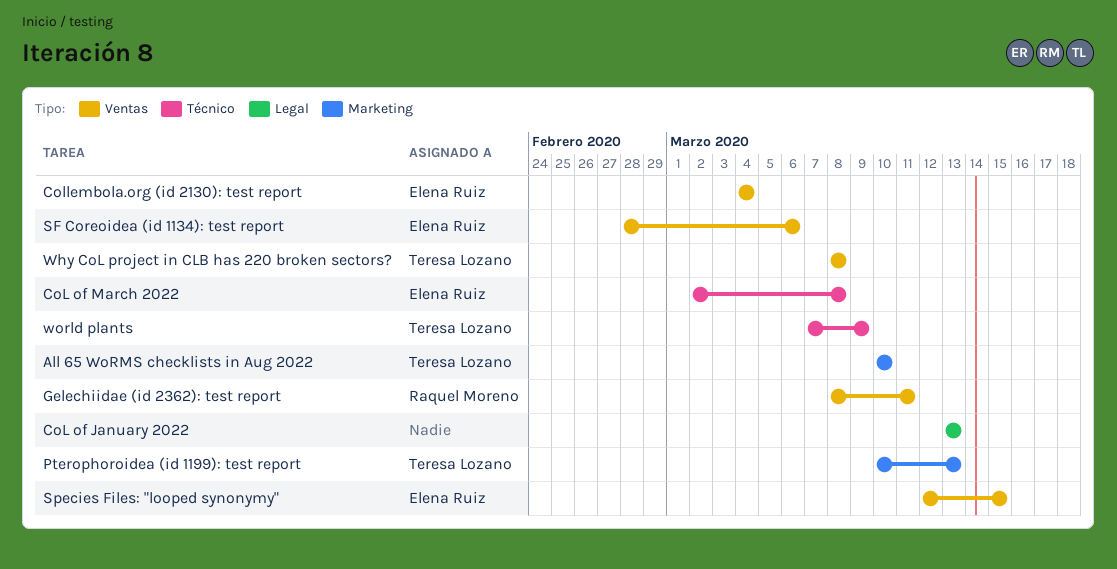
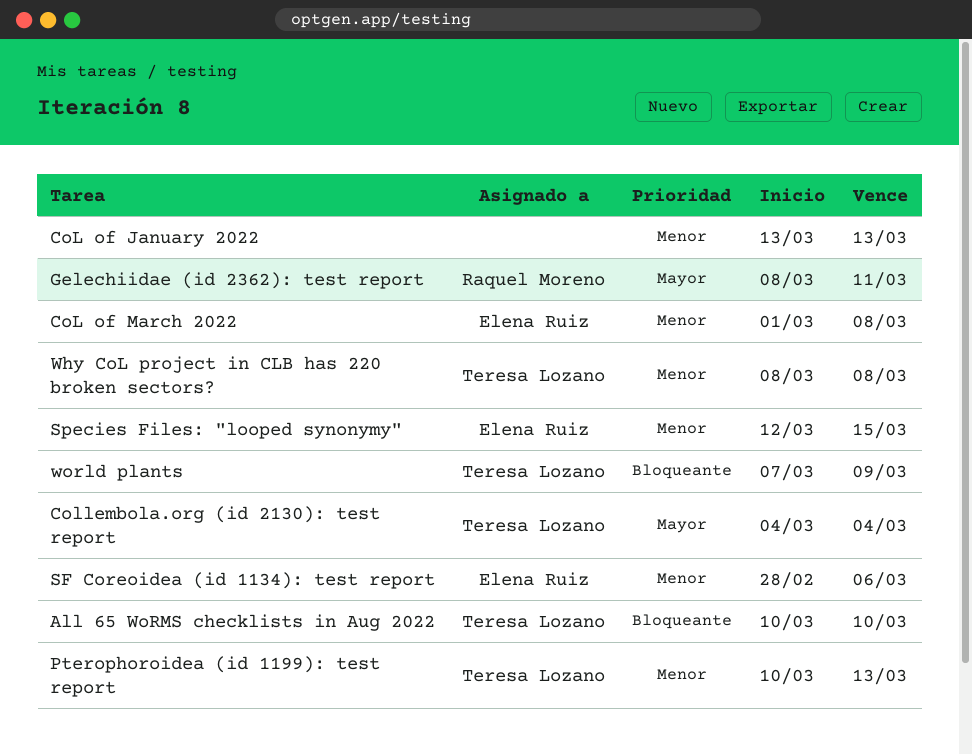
CoL of March 2022, start: Mar 2 -> Mar 1
Collembola.org (id 2130): test report, owner: Elena Ruiz -> Teresa Lozano

